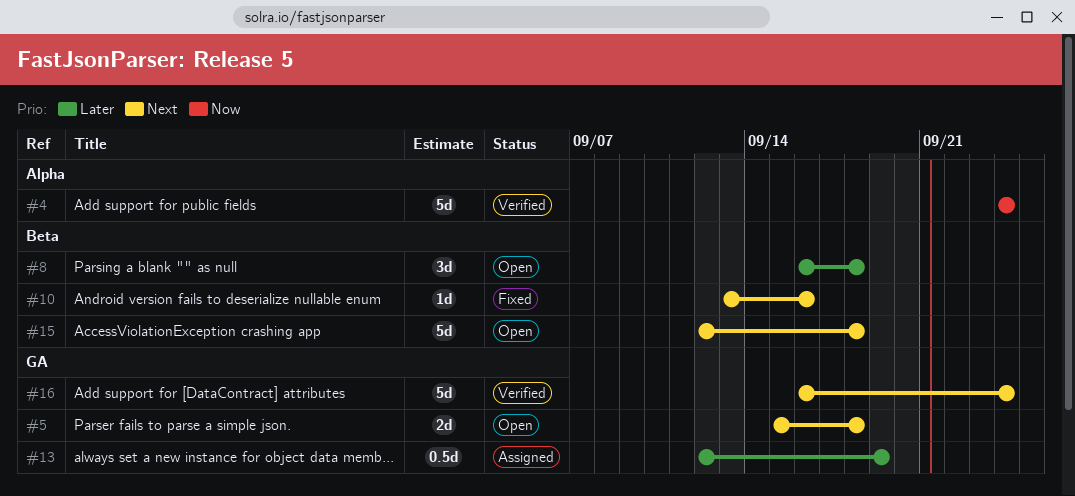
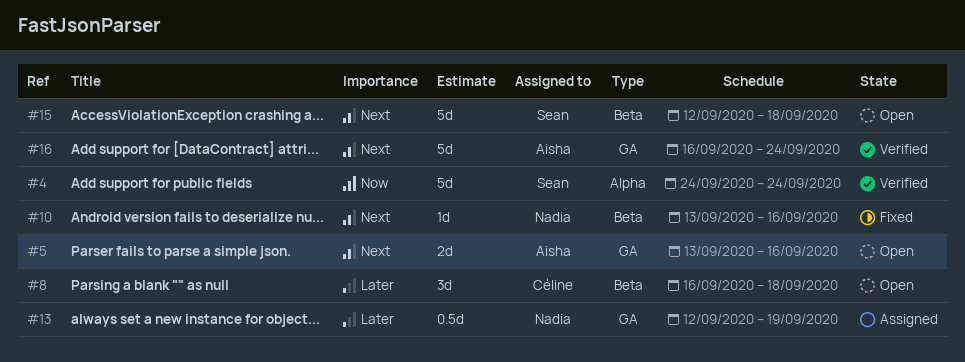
#5, start: Sep 15 -> Sep 13
#5, due: Sep 18 -> Sep 16

